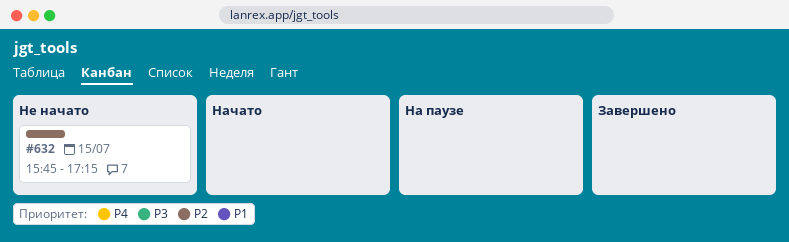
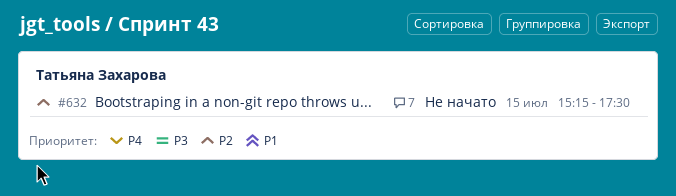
#632, begins: 15:45 -> 15:15
#632, ends: 17:15 -> 17:30

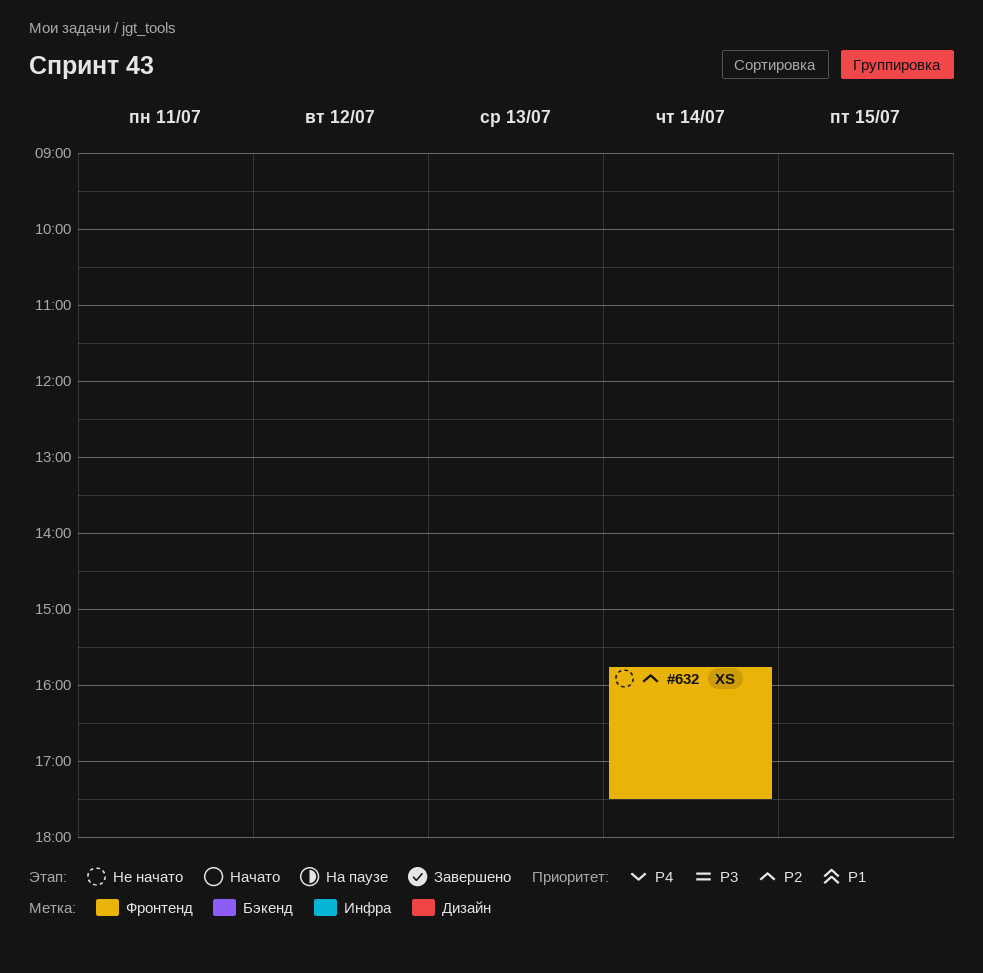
#632, day: Jul 15 -> Jul 14
#632, begins: 15:15 -> 15:45

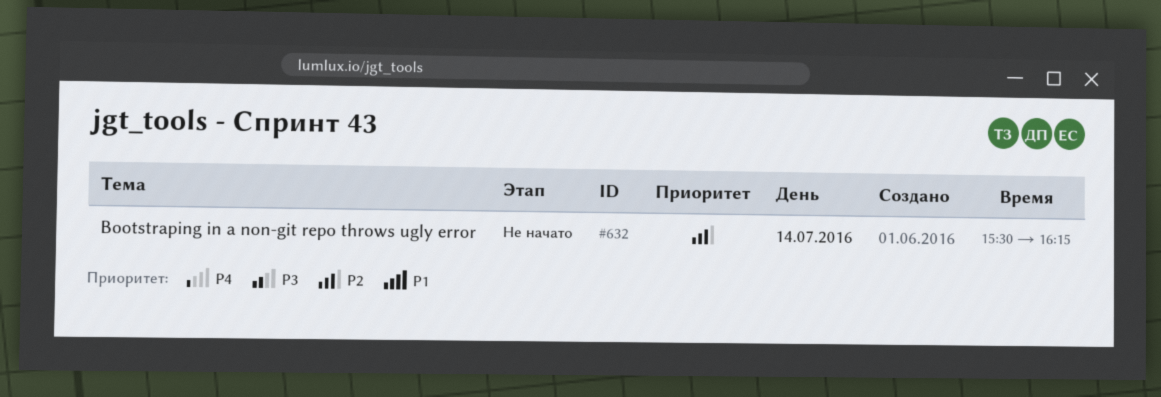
#632, begins: 15:45 -> 15:30
#632, ends: 17:30 -> 16:15

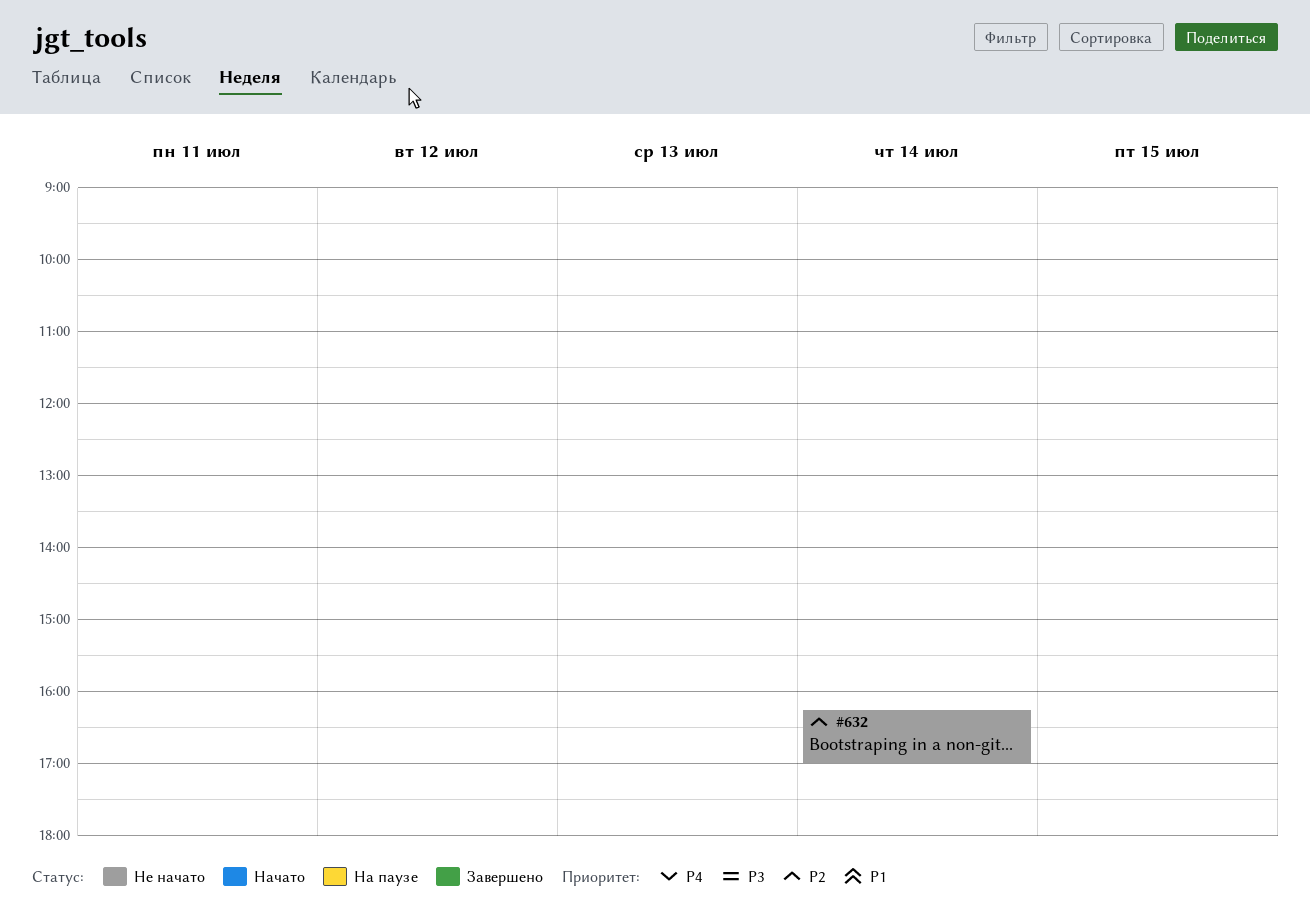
#632, begins: 15:30 -> 16:15
#632, ends: 16:15 -> 17:00

